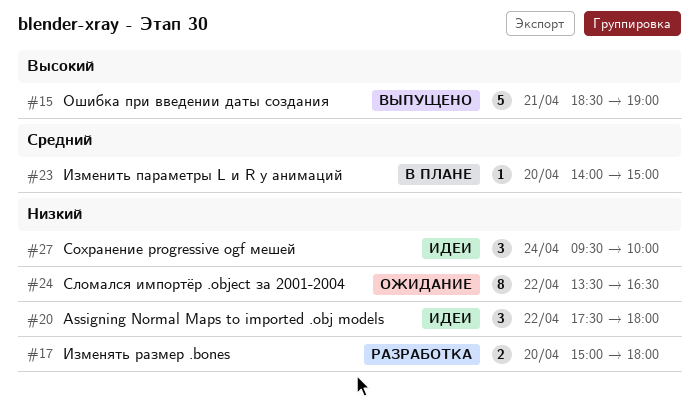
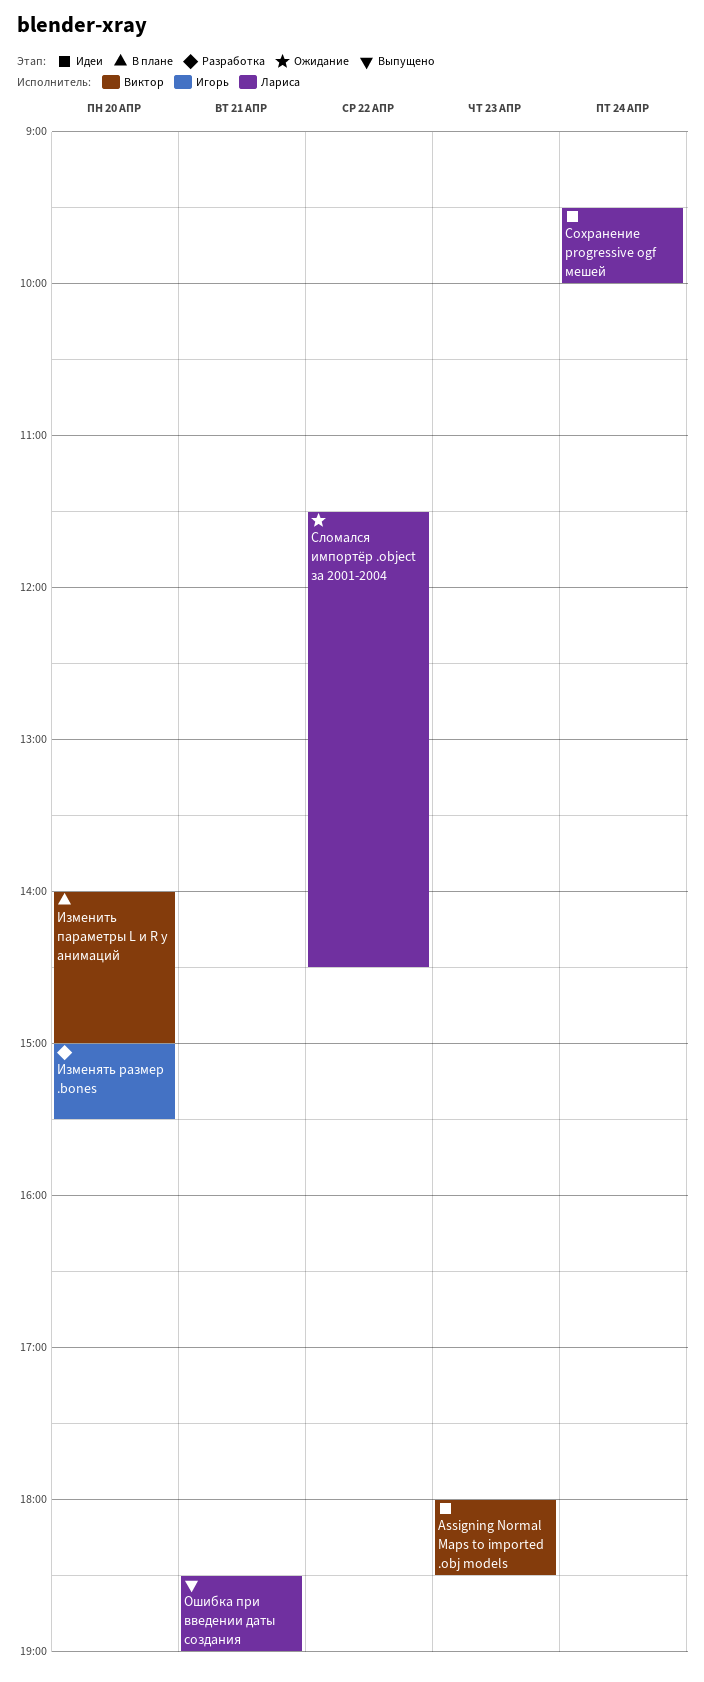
Assigning Normal Maps to imported .obj models, day: Apr 22 -> Apr 23
Assigning Normal Maps to imported .obj models, begins: 17:30 -> 18:00
Assigning Normal Maps to imported .obj models, ends: 18:00 -> 18:30
Изменять размер .bones, ends: 18:00 -> 15:30
Сломался импортёр .object за 2001-2004, begins: 13:30 -> 11:30
Сломался импортёр .object за 2001-2004, ends: 16:30 -> 14:30

